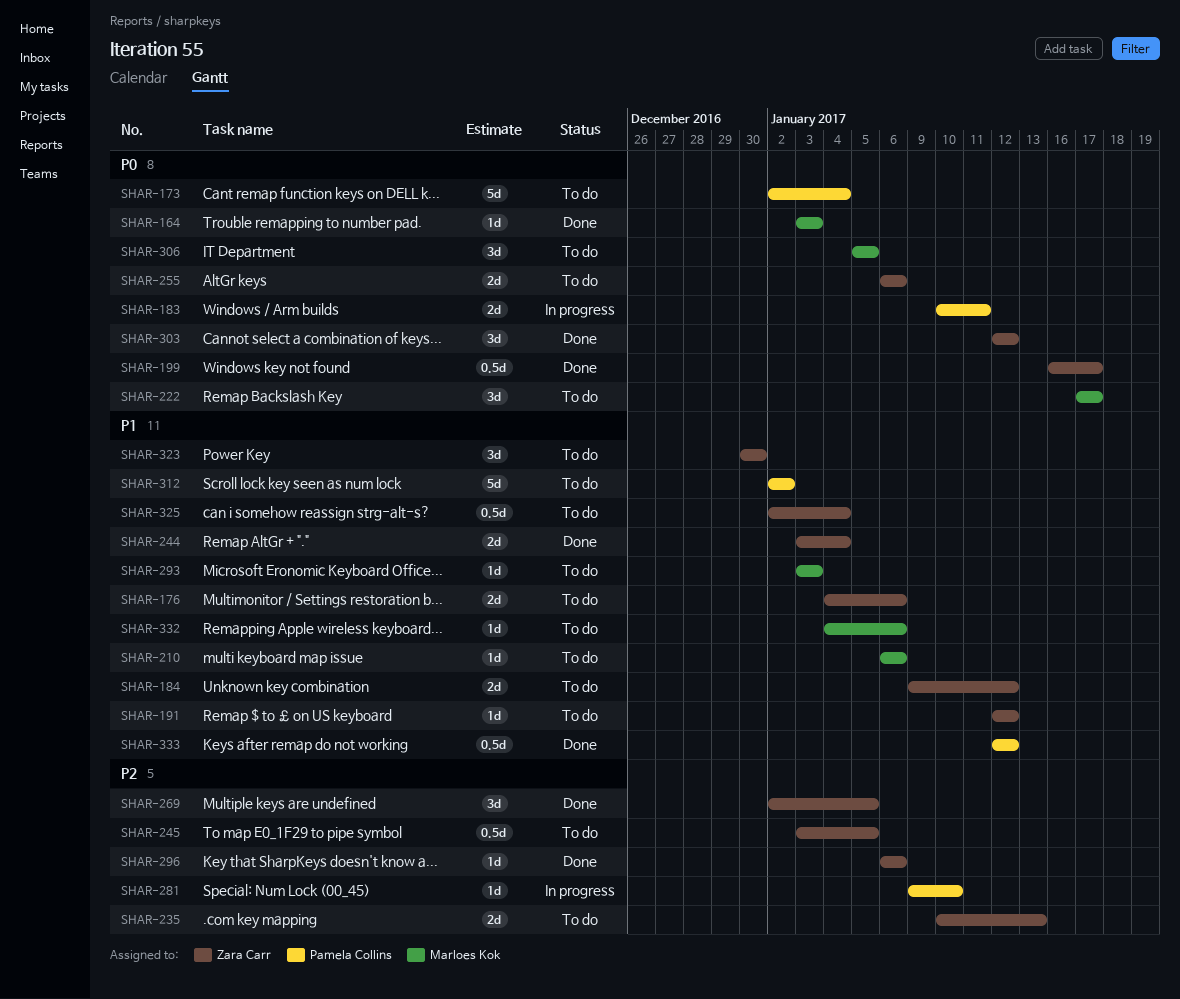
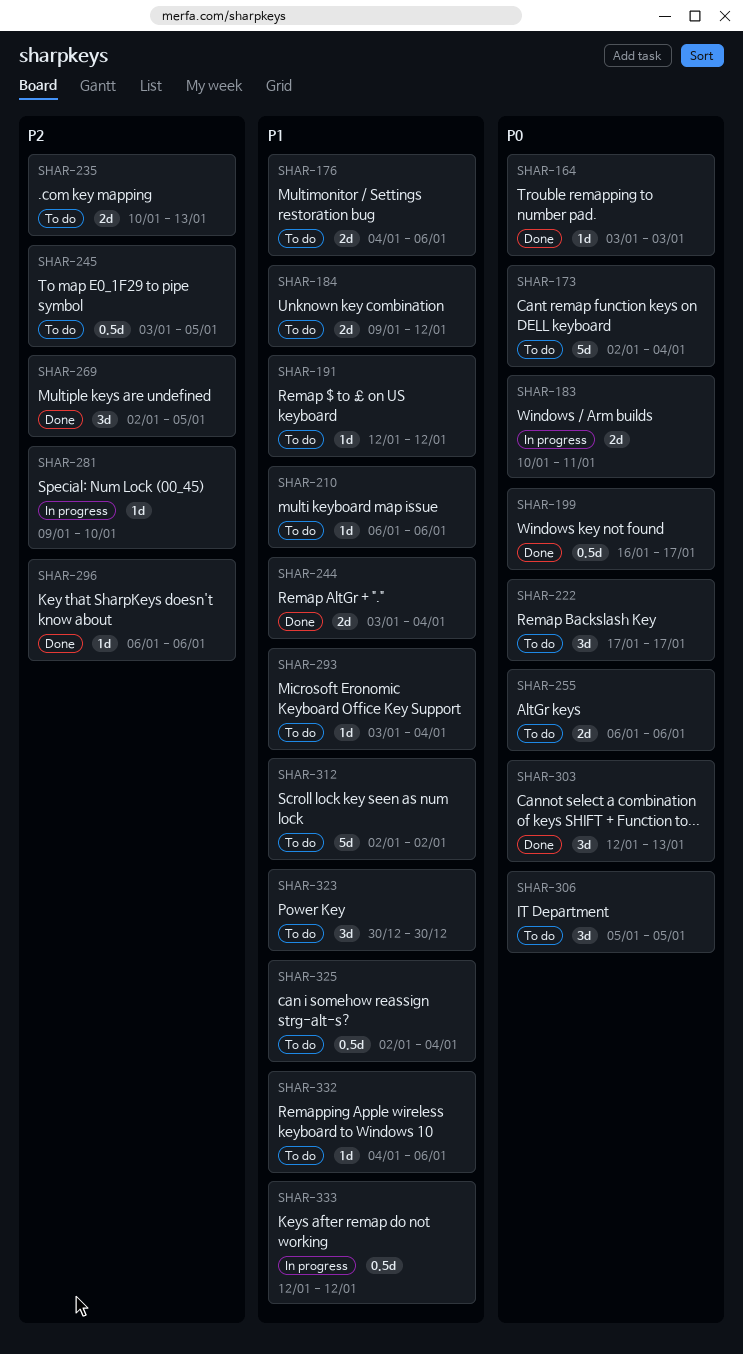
SHAR-293, due: Jan 3 -> Jan 4
SHAR-303, due: Jan 12 -> Jan 13
SHAR-333, status: Done -> In progress

